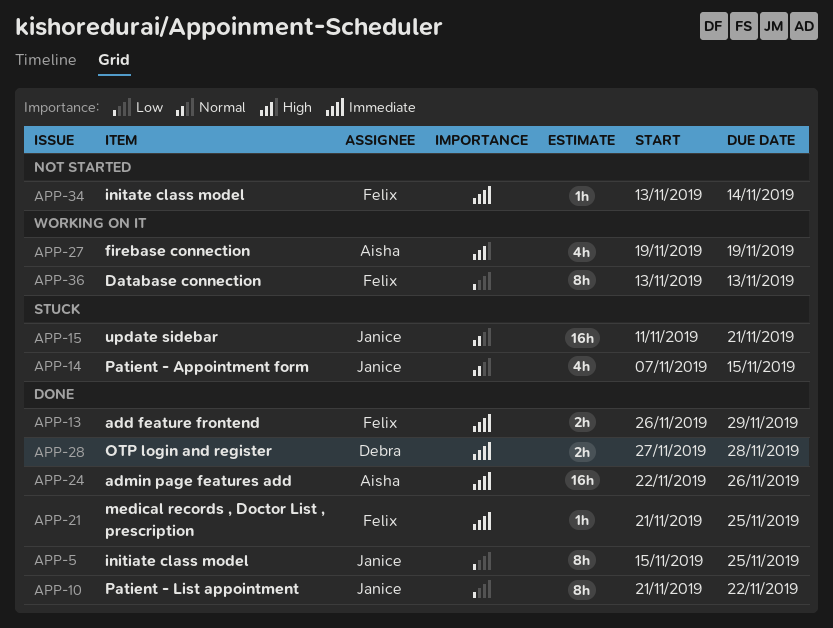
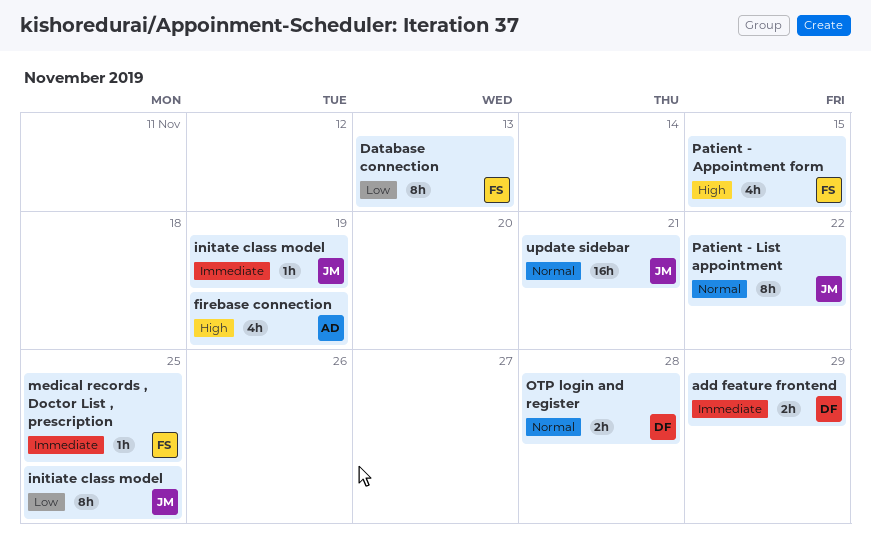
add feature frontend, owner: Felix -> Debra
admin page features add: present -> none
initate class model, owner: Felix -> Janice
initate class model, due: Nov 14 -> Nov 19
OTP login and register, priority: Immediate -> Normal
Patient - Appointment form, owner: Janice -> Felix
Patient - Appointment form, priority: Normal -> High
Patient - List appointment, priority: Low -> Normal

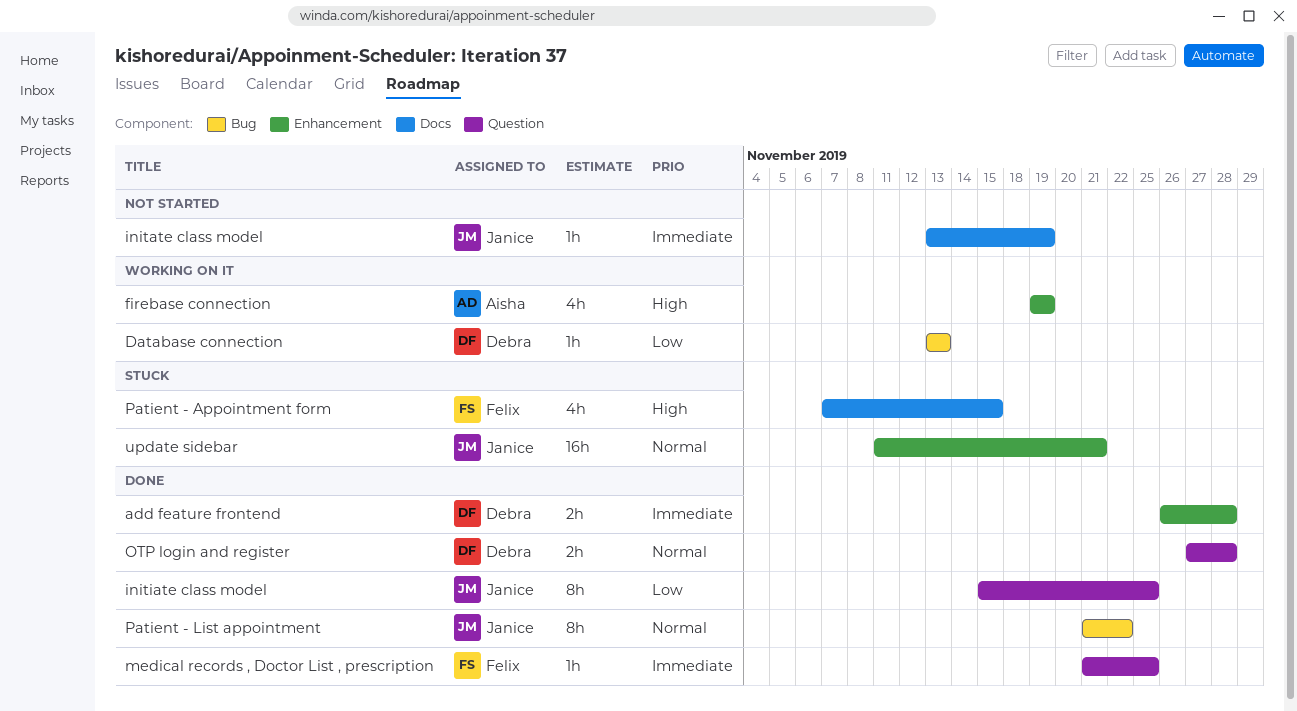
add feature frontend, due: Nov 29 -> Nov 28
Database connection, owner: Felix -> Debra
Database connection, estimate: 8h -> 1h

